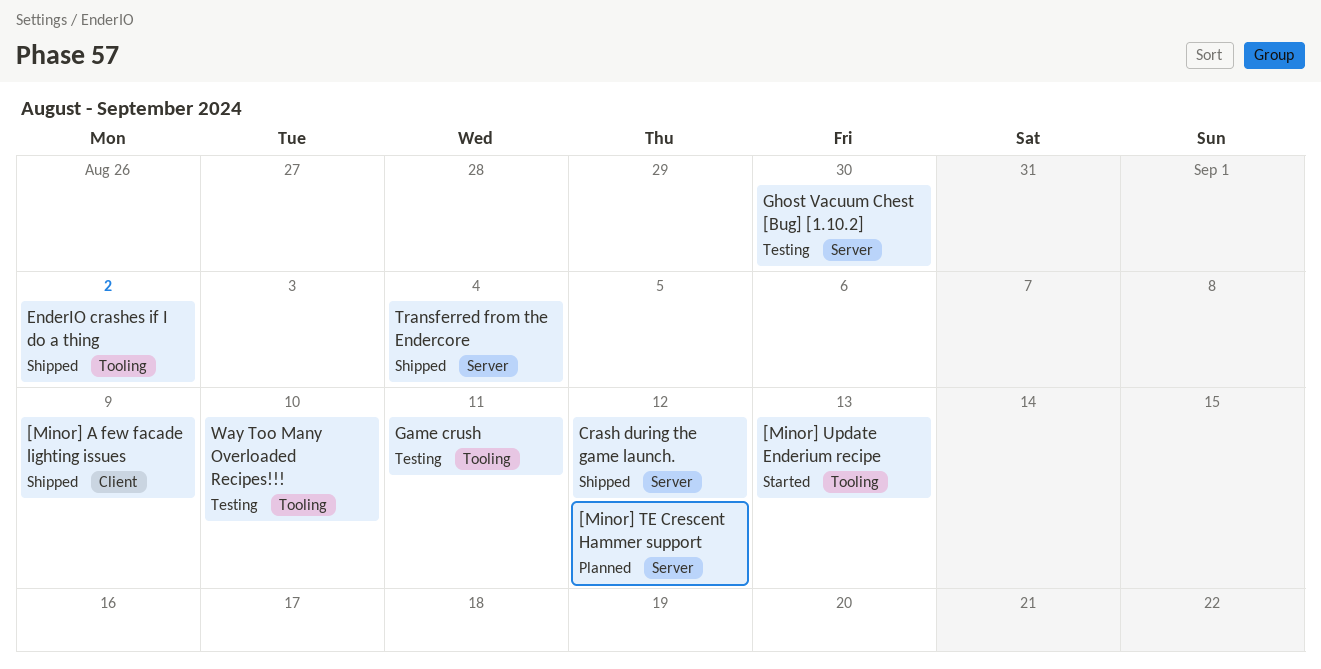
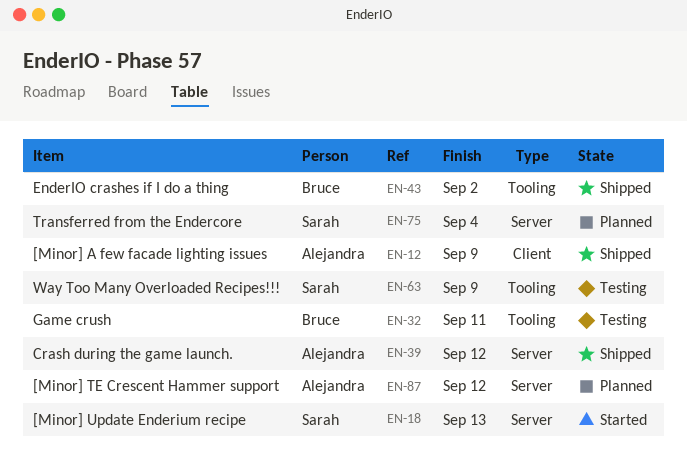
[Minor] Update Enderium recipe, label: Tooling -> Server
Ghost Vacuum Chest [Bug] [1.10.2]: present -> none
Transferred from the Endercore, status: Shipped -> Planned
Way Too Many Overloaded Recipes!!!, due: Sep 10 -> Sep 9

